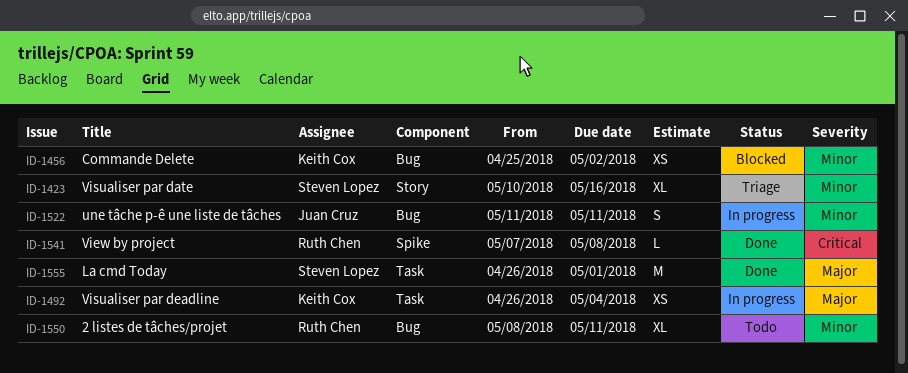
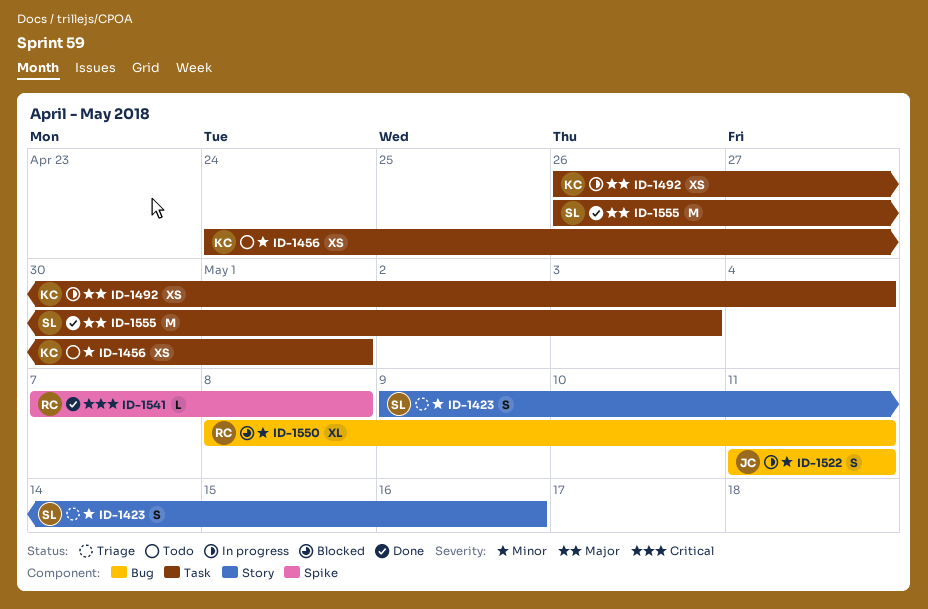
ID-1423, estimate: XL -> S
ID-1423, start: May 10 -> May 9
ID-1456, status: Blocked -> Todo
ID-1456, label: Bug -> Task
ID-1456, start: Apr 25 -> Apr 24
ID-1456, due: May 2 -> May 1
ID-1550, status: Todo -> Blocked
ID-1555, due: May 1 -> May 3

